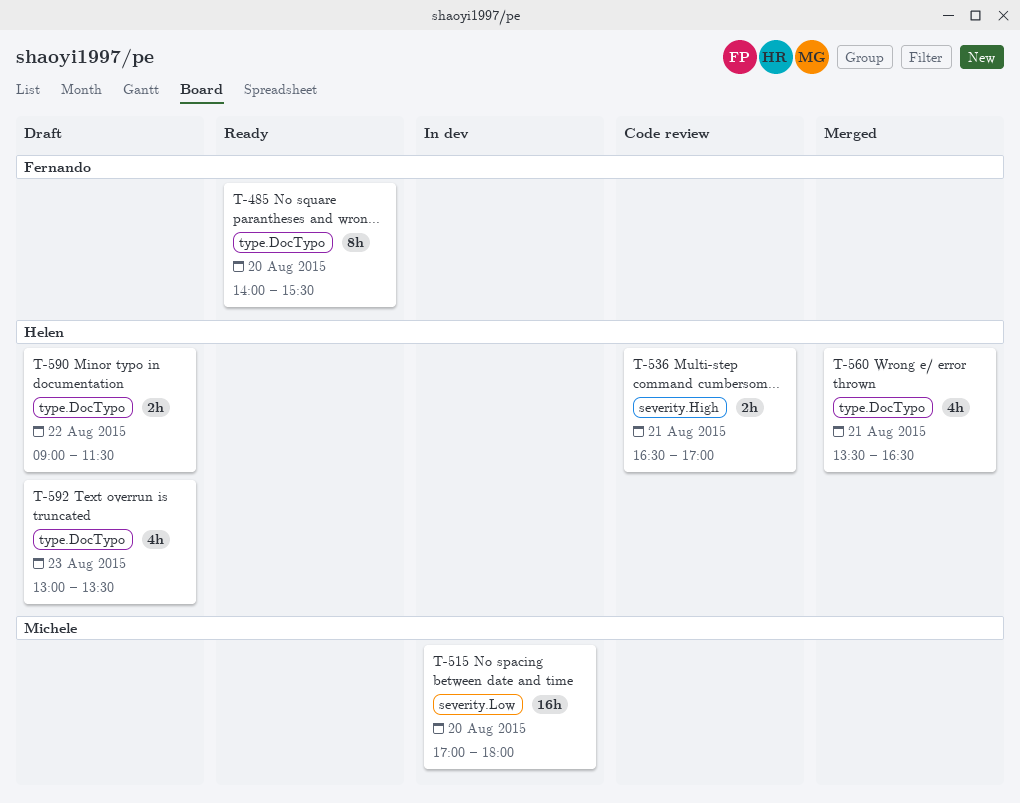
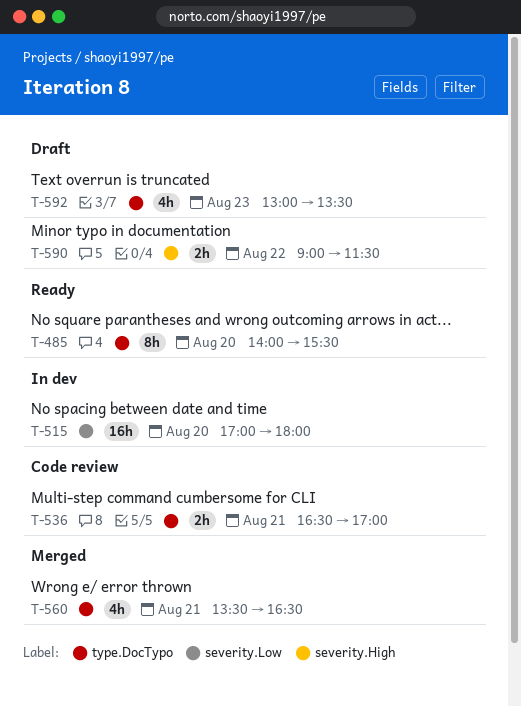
T-536, label: severity.High -> type.DocTypo
T-590, label: type.DocTypo -> severity.High

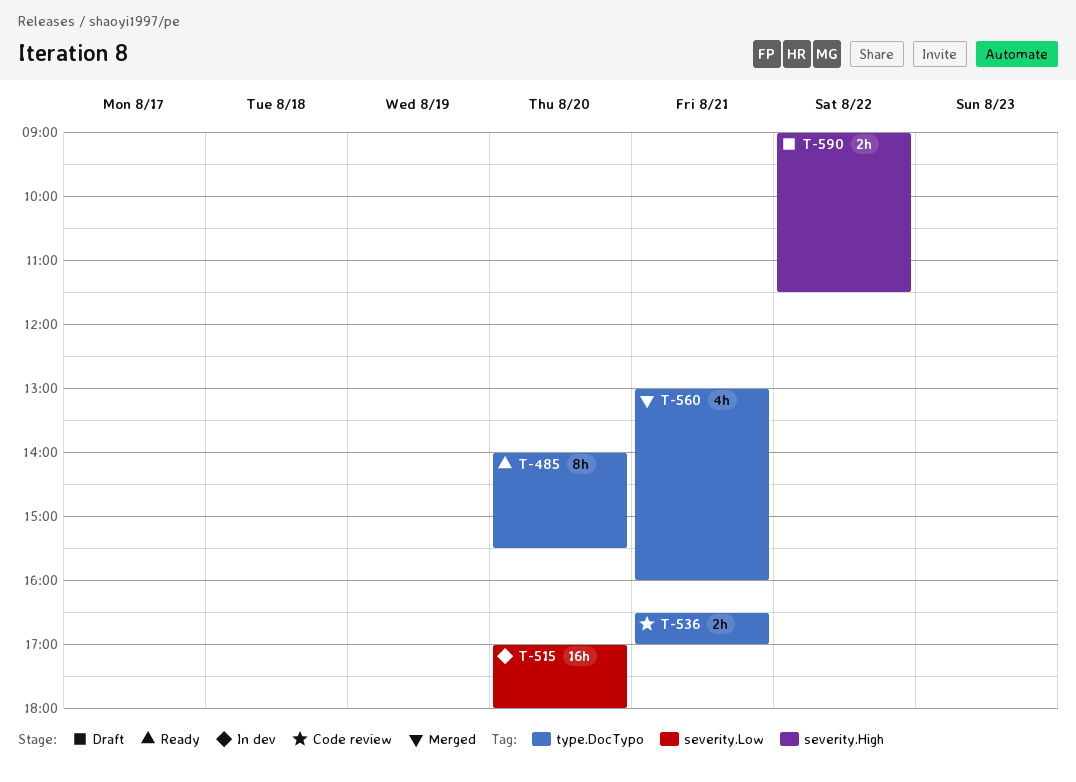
T-560, begins: 13:30 -> 13:00
T-560, ends: 16:30 -> 16:00
T-592: present -> none

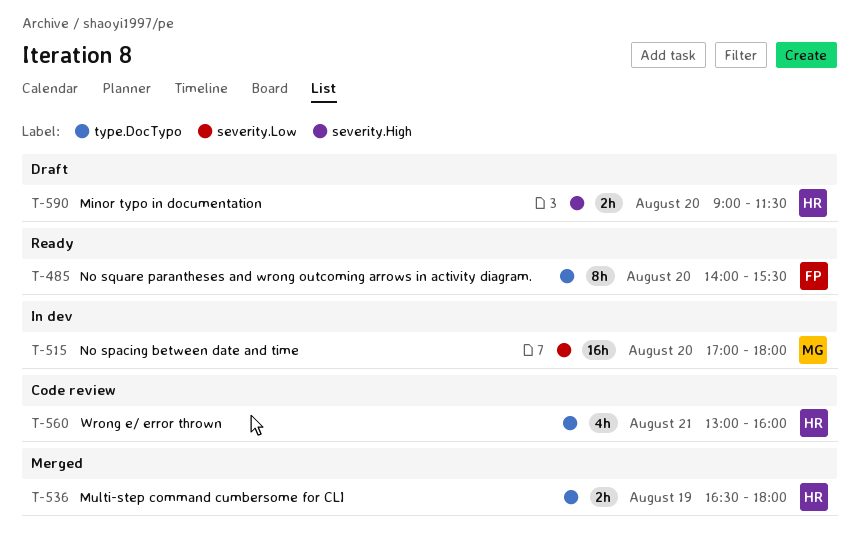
T-536, status: Code review -> Merged
T-536, day: Aug 21 -> Aug 19
T-536, ends: 17:00 -> 18:00
T-560, status: Merged -> Code review
T-590, day: Aug 22 -> Aug 20

